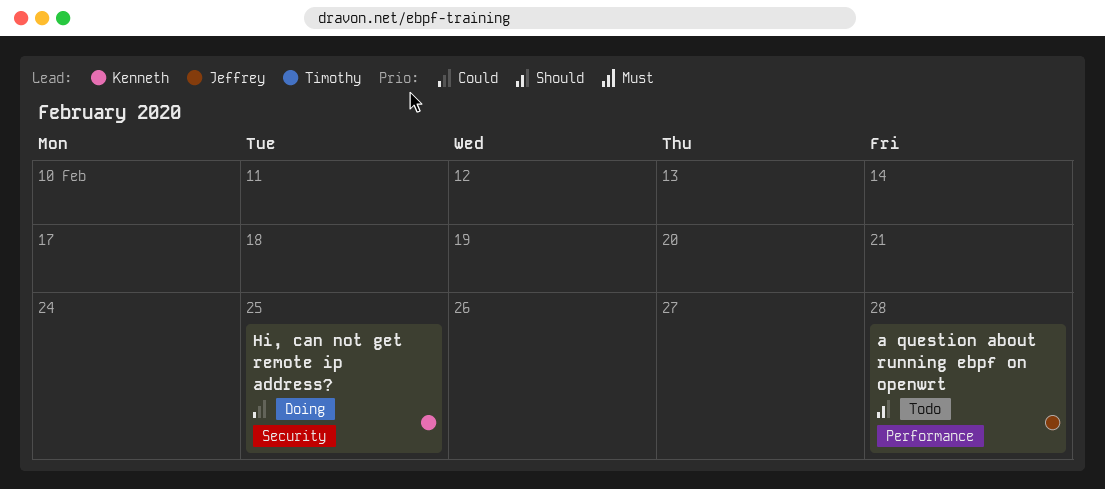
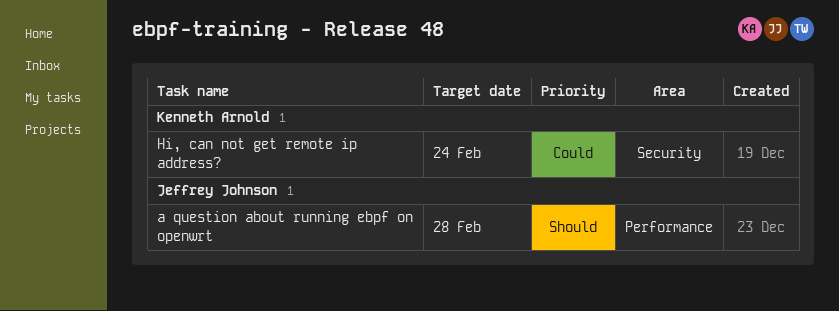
Hi, can not get remote ip address?, due: Feb 25 -> Feb 24

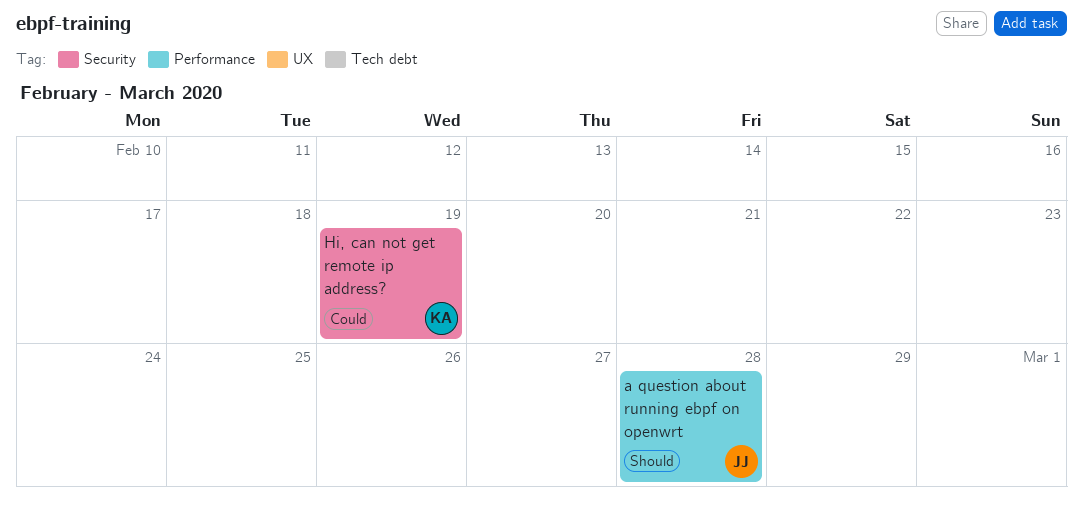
Hi, can not get remote ip address?, due: Feb 24 -> Feb 19

